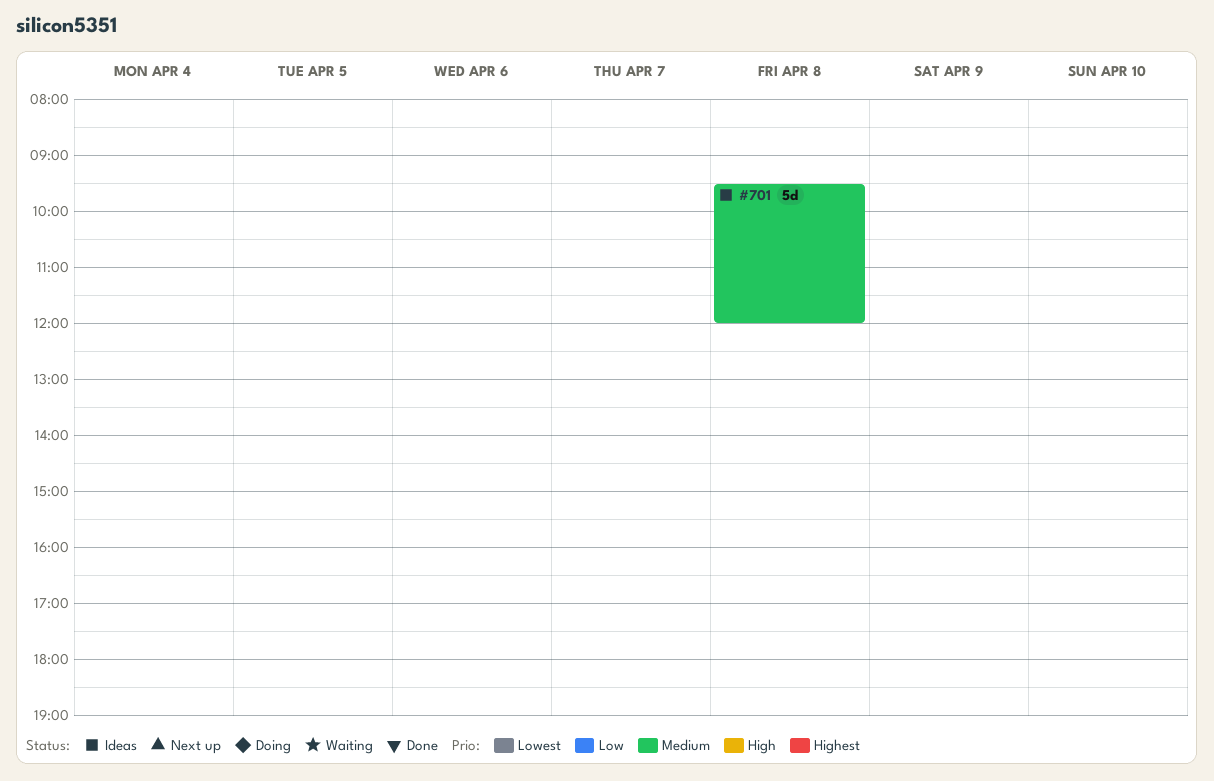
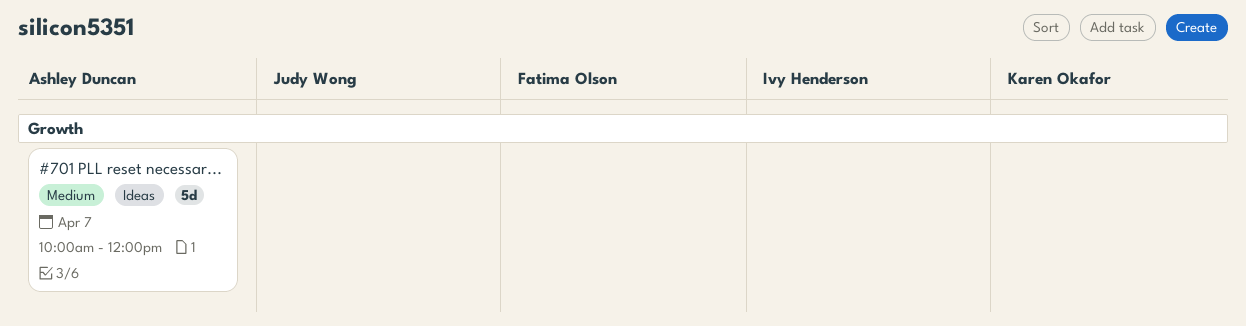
#701, day: Apr 8 -> Apr 7
#701, begins: 09:30 -> 10:00

